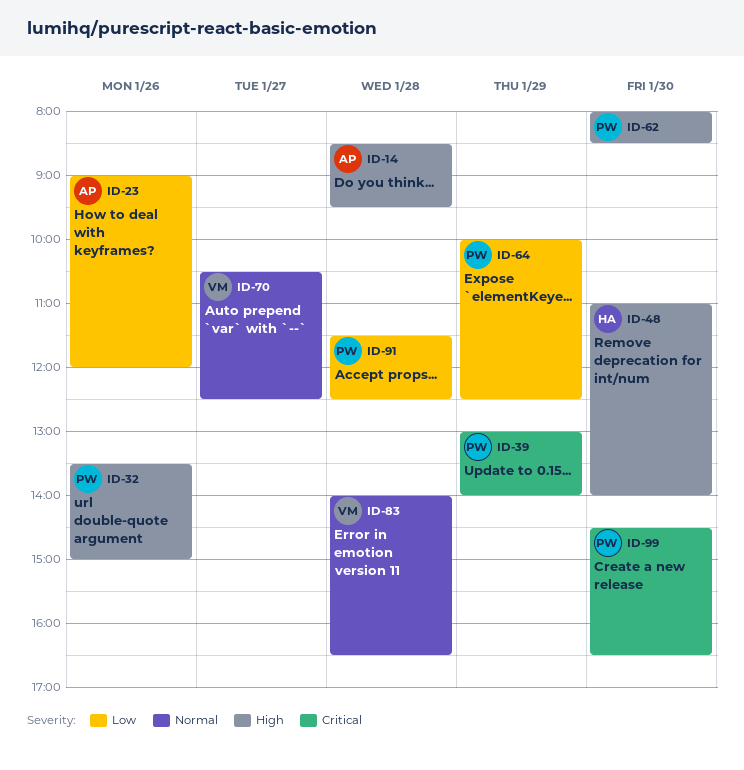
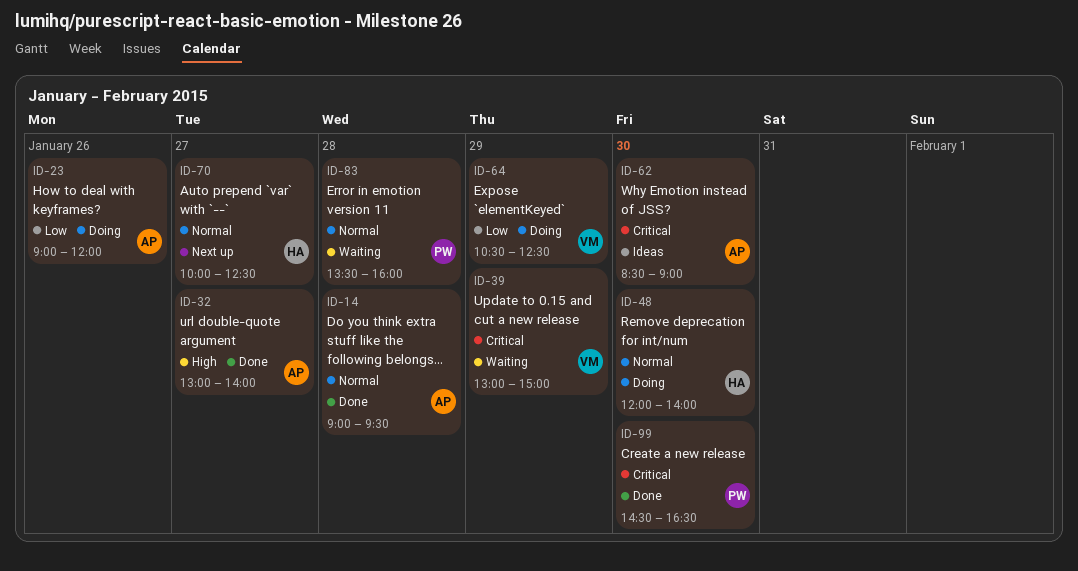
ID-14, priority: High -> Normal
ID-14, begins: 08:30 -> 09:00
ID-32, owner: PW -> AP
ID-32, day: Jan 26 -> Jan 27
ID-32, begins: 13:30 -> 13:00
ID-32, ends: 15:00 -> 14:00
ID-39, owner: PW -> VM
ID-39, ends: 14:00 -> 15:00
ID-48, priority: High -> Normal
ID-48, begins: 11:00 -> 12:00
ID-62, owner: PW -> AP
ID-62, priority: High -> Critical
ID-62, begins: 08:00 -> 08:30
ID-62, ends: 08:30 -> 09:00
ID-64, owner: PW -> VM
ID-64, begins: 10:00 -> 10:30
ID-70, owner: VM -> HA
ID-70, begins: 10:30 -> 10:00
ID-83, owner: VM -> PW
ID-83, begins: 14:00 -> 13:30
ID-83, ends: 16:30 -> 16:00
ID-91: present -> none

